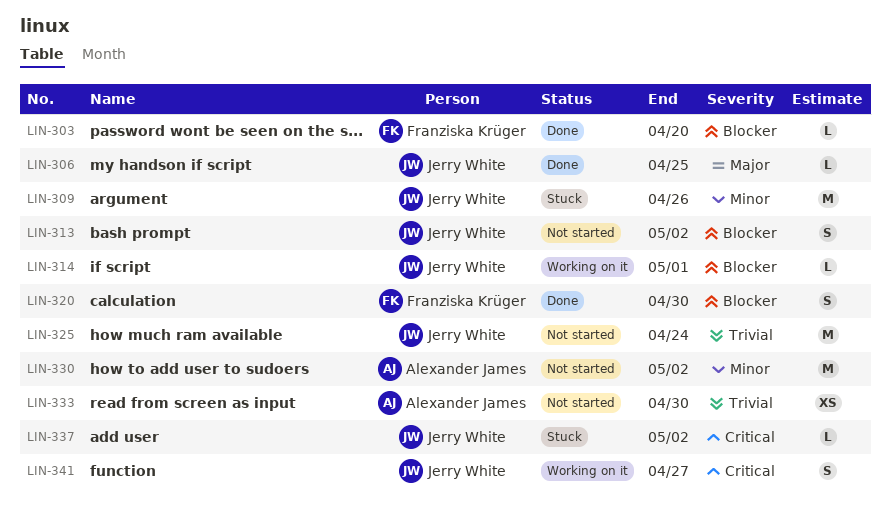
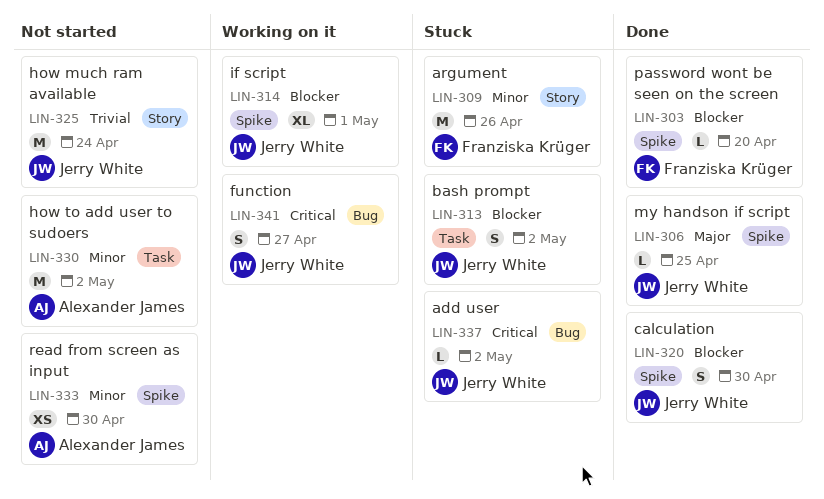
LIN-309, owner: Jerry White -> Franziska Krüger
LIN-313, status: Not started -> Stuck
LIN-314, estimate: L -> XL
LIN-320, owner: Franziska Krüger -> Jerry White
LIN-333, priority: Trivial -> Minor

